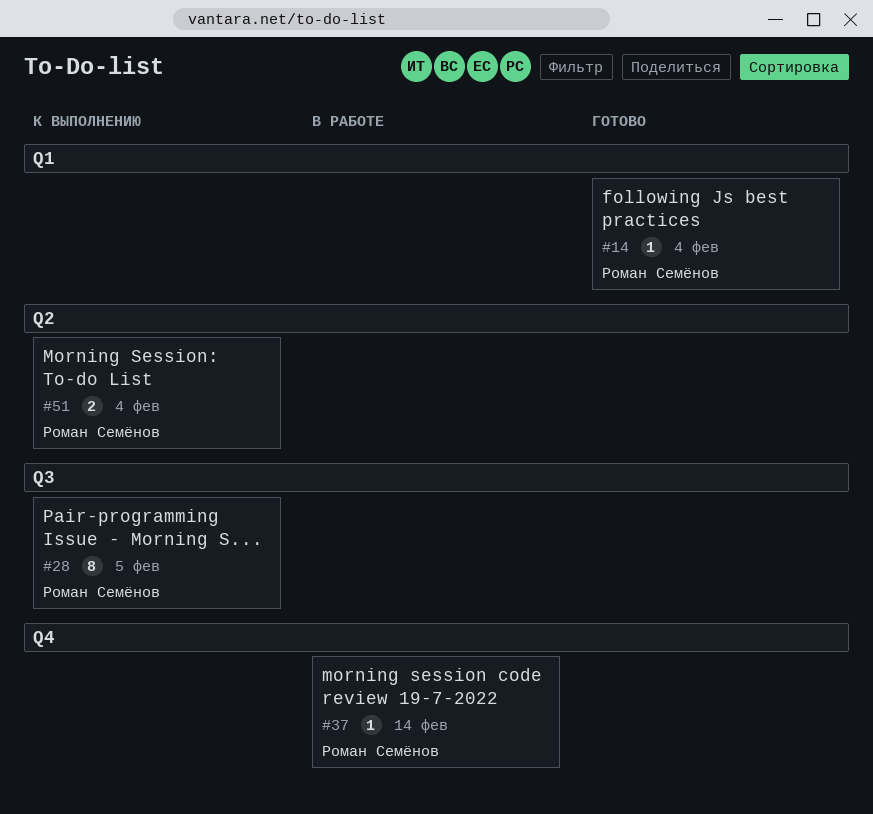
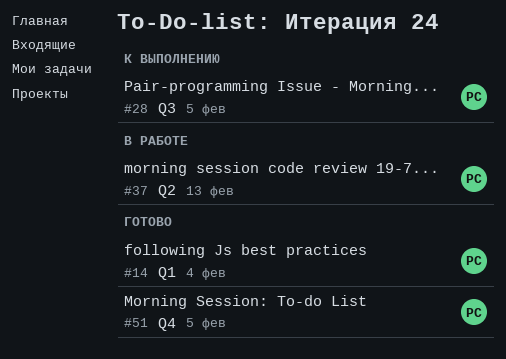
#37, label: Q4 -> Q2
#37, due: Feb 14 -> Feb 13
#51, status: К выполнению -> Готово
#51, label: Q2 -> Q4
#51, due: Feb 4 -> Feb 5

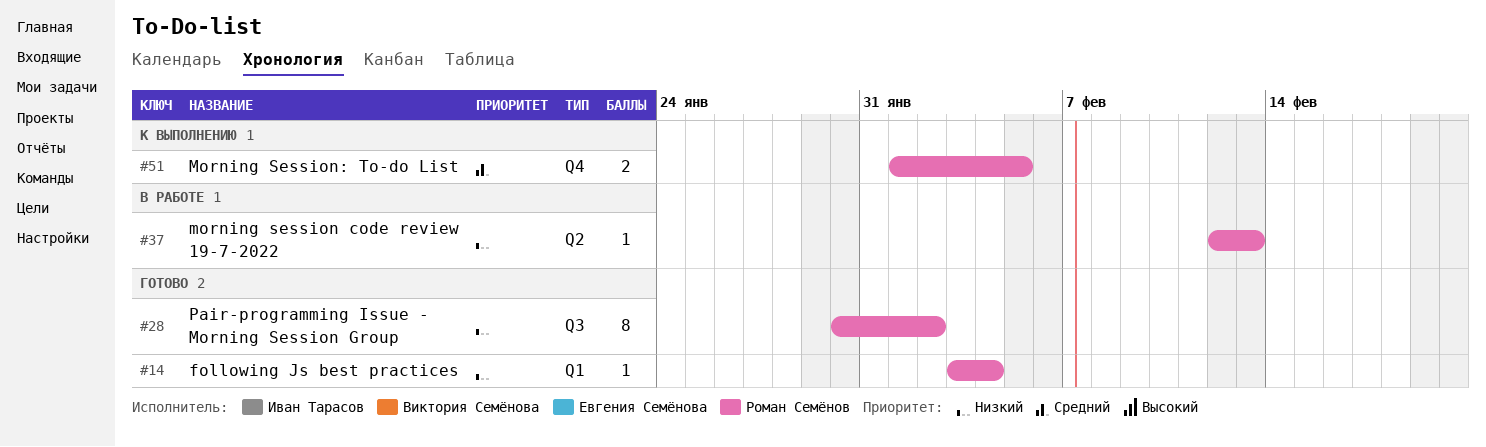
#28, status: К выполнению -> Готово
#28, due: Feb 5 -> Feb 2
#51, status: Готово -> К выполнению

